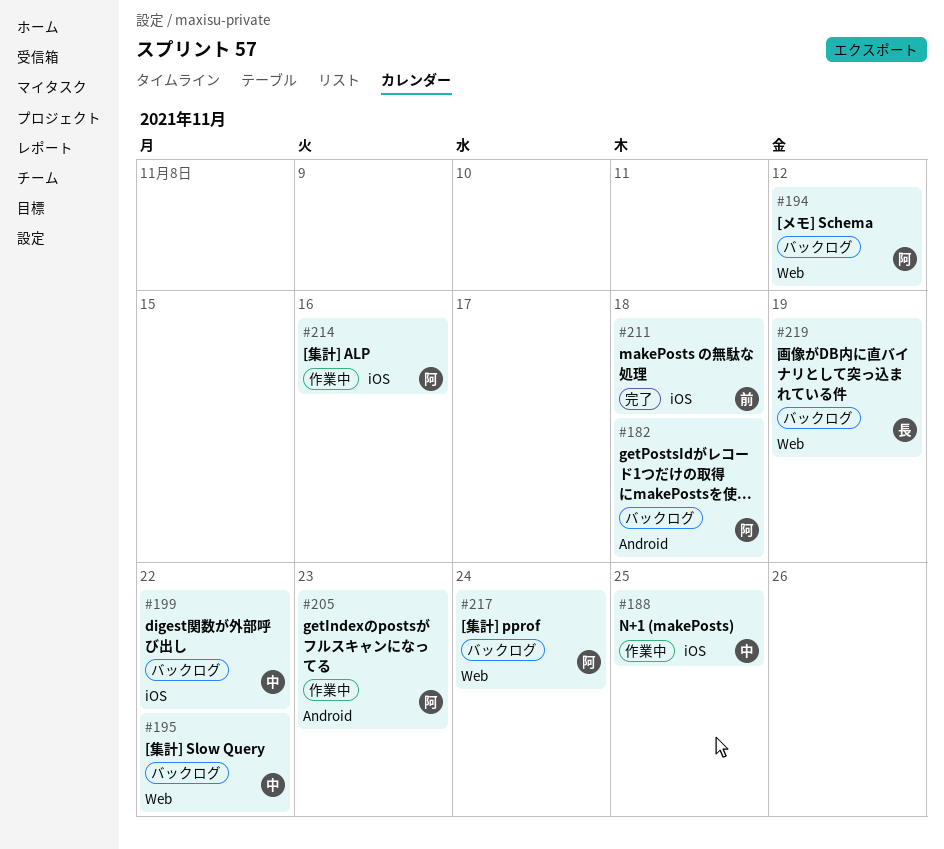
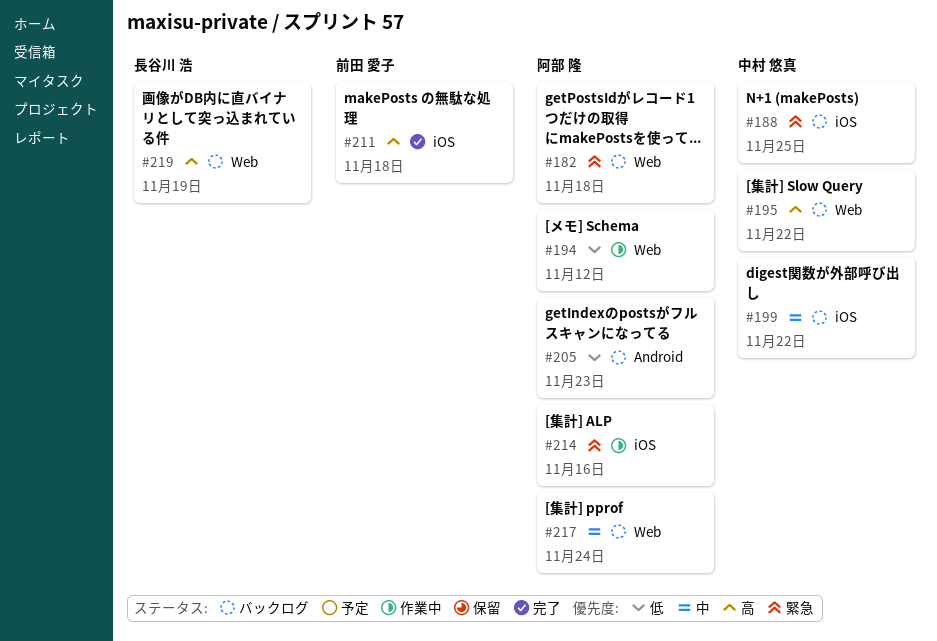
#182, label: Android -> Web
#188, status: 作業中 -> バックログ
#194, status: バックログ -> 作業中
#205, status: 作業中 -> バックログ

